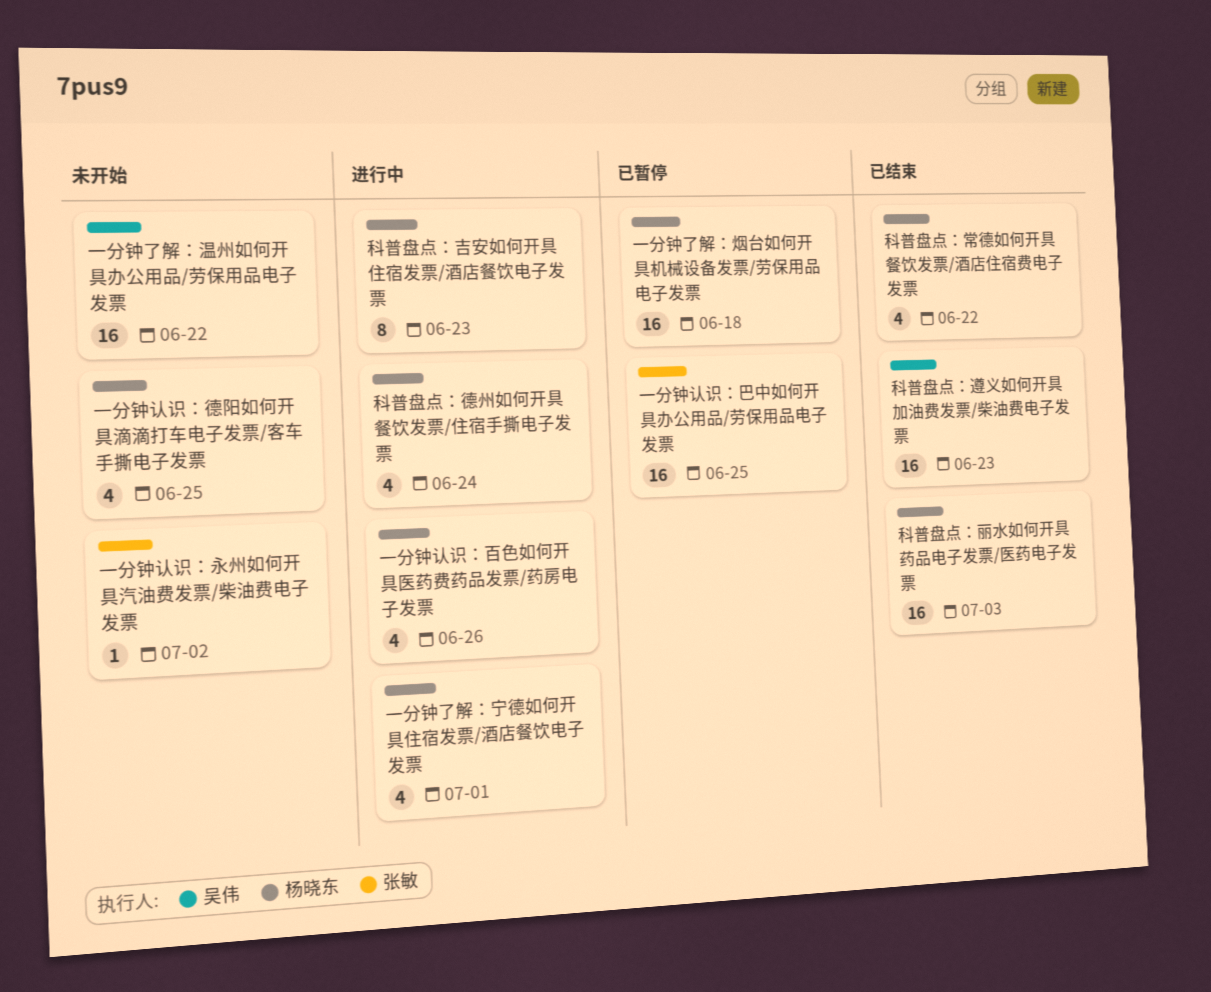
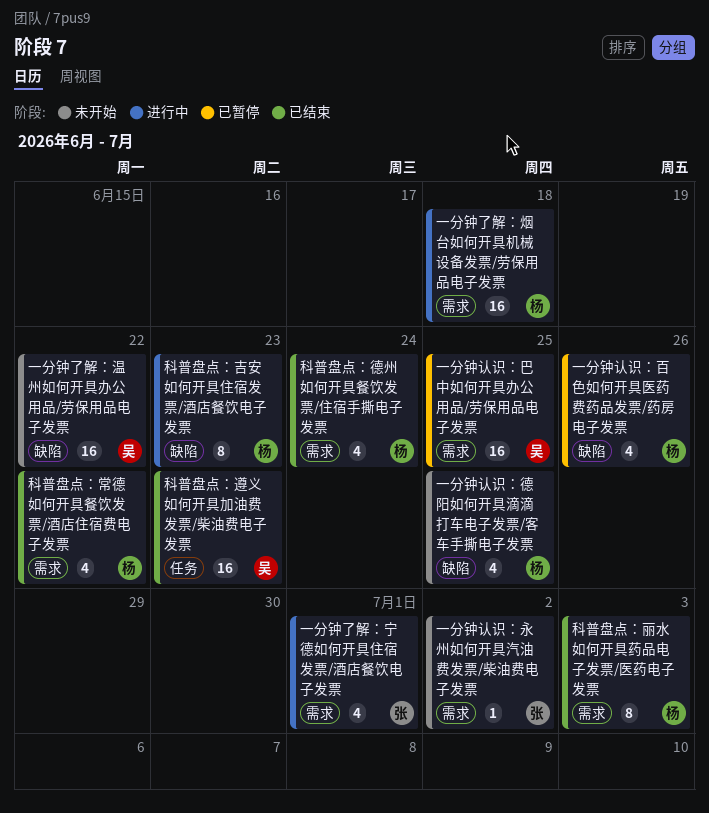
一分钟了解：宁德如何开具住宿发票/酒店餐饮电子发票, owner: 杨晓东 -> 张敏
一分钟了解：烟台如何开具机械设备发票/劳保用品电子发票, status: 已暂停 -> 进行中
一分钟认识：巴中如何开具办公用品/劳保用品电子发票, owner: 张敏 -> 吴伟
一分钟认识：百色如何开具医药费药品发票/药房电子发票, status: 进行中 -> 已暂停
科普盘点：丽水如何开具药品电子发票/医药电子发票, estimate: 16 -> 8
科普盘点：德州如何开具餐饮发票/住宿手撕电子发票, status: 进行中 -> 已结束

